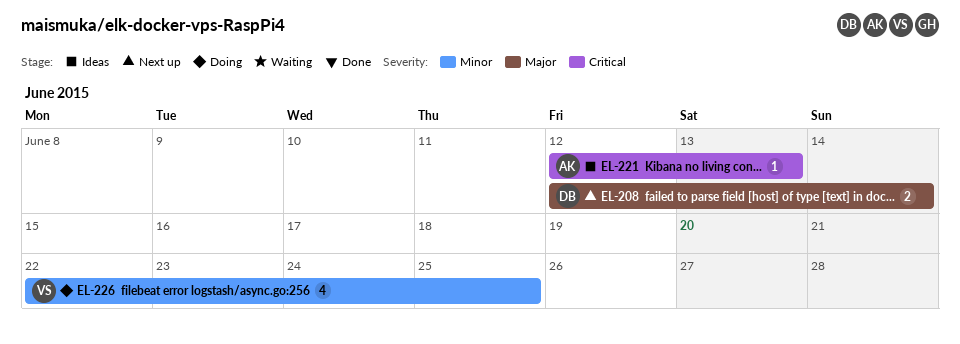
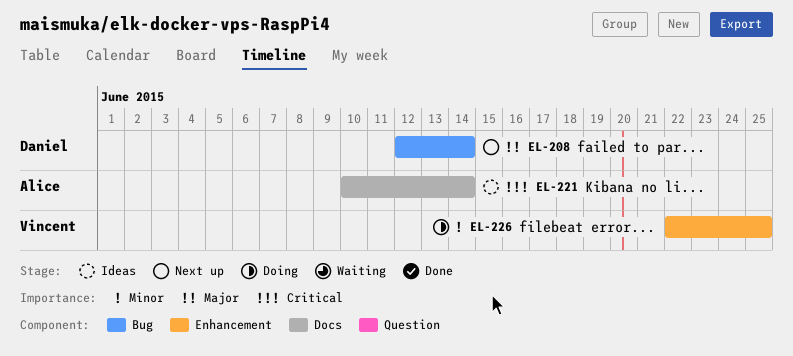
EL-221, start: Jun 12 -> Jun 10
EL-221, due: Jun 13 -> Jun 14

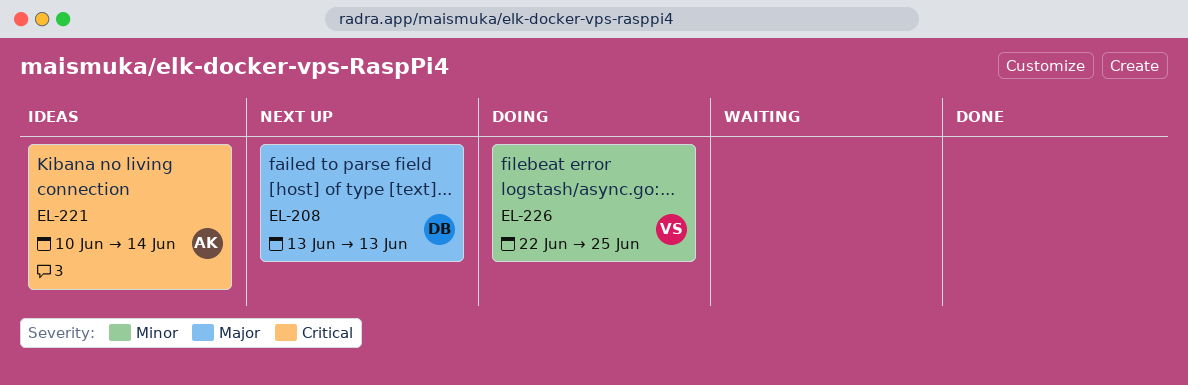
EL-208, start: Jun 12 -> Jun 13
EL-208, due: Jun 14 -> Jun 13

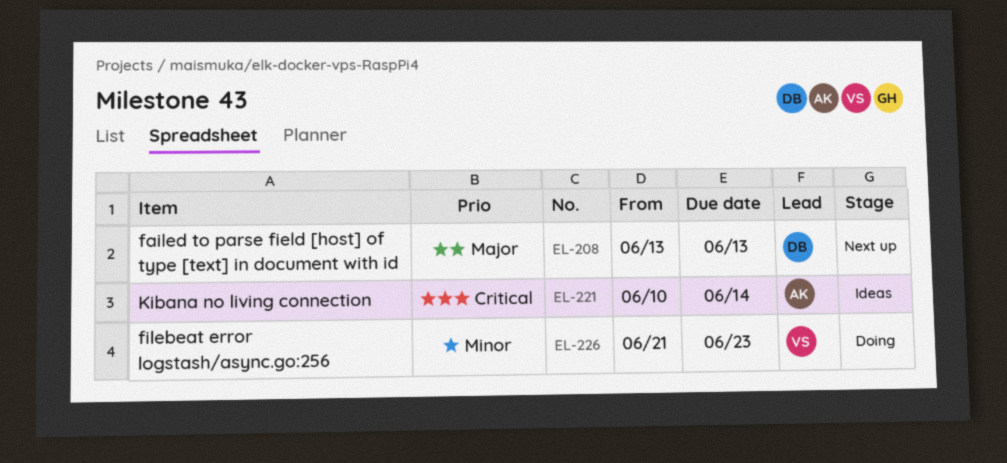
EL-226, start: Jun 22 -> Jun 21
EL-226, due: Jun 25 -> Jun 23

